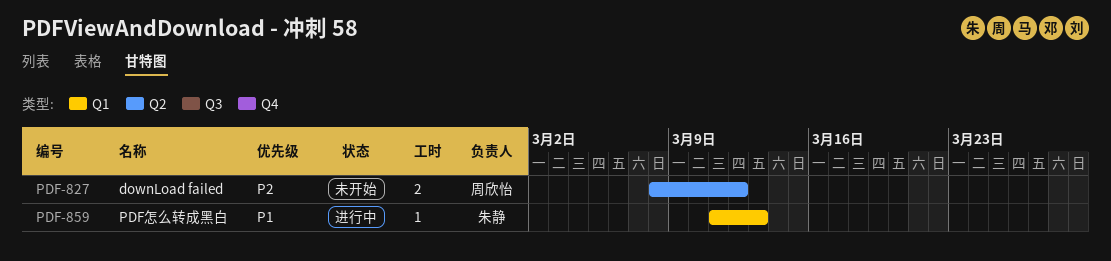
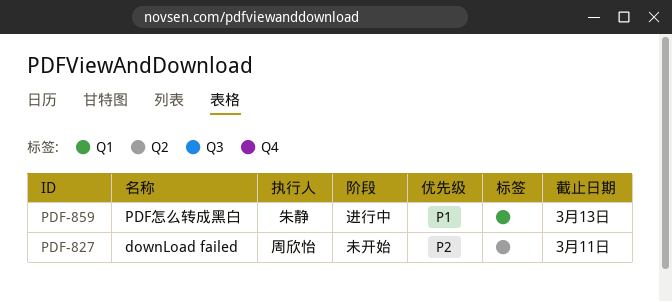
PDF-827, due: Mar 12 -> Mar 11

